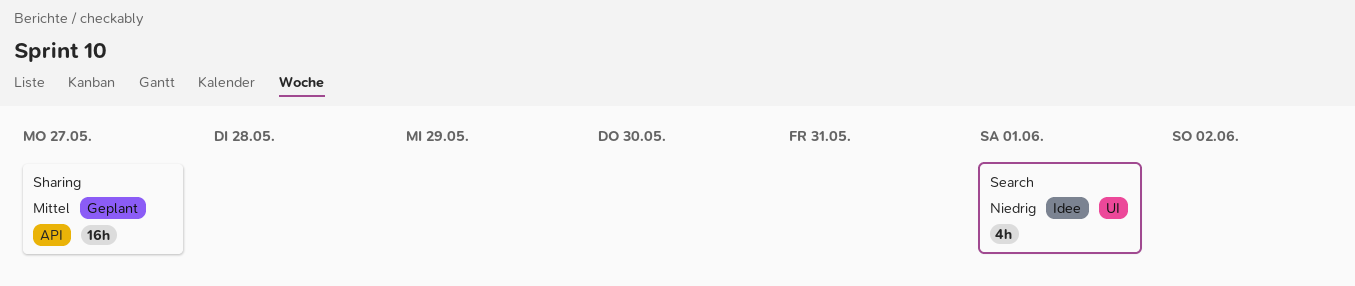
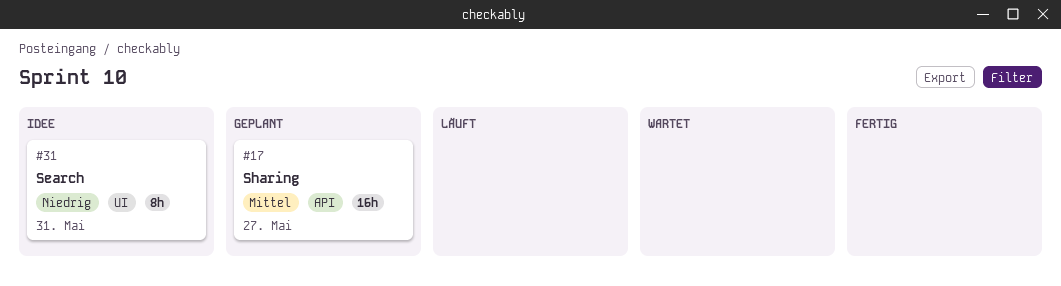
Search, estimate: 4h -> 8h
Search, due: Jun 1 -> May 31

